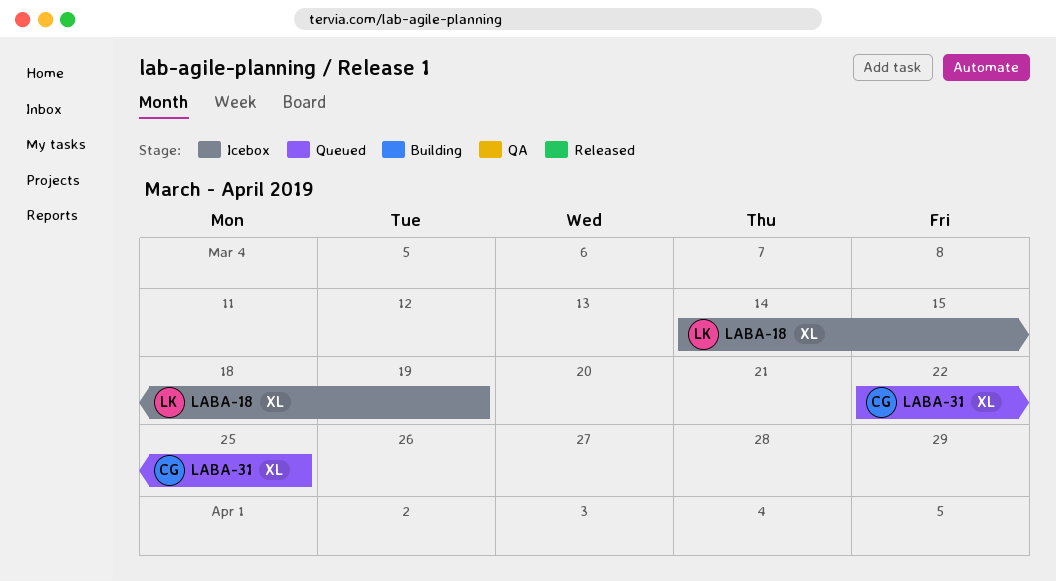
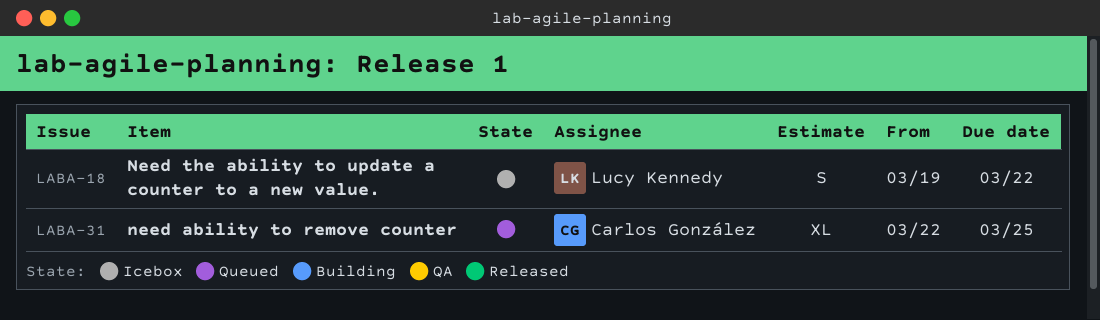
LABA-18, estimate: XL -> S
LABA-18, start: Mar 14 -> Mar 19
LABA-18, due: Mar 19 -> Mar 22

